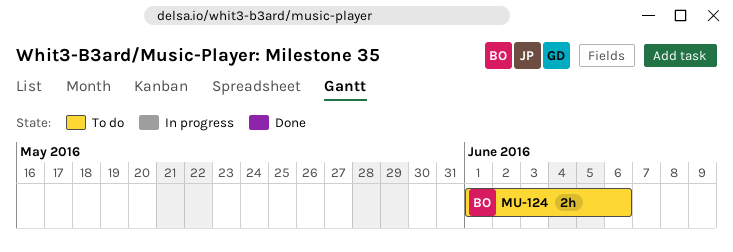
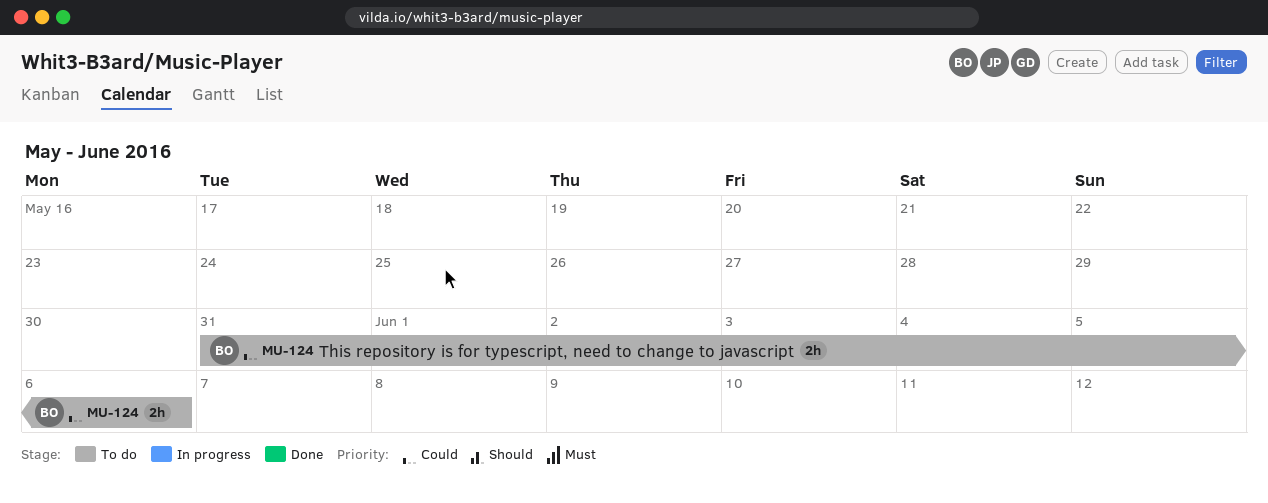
MU-124, start: Jun 1 -> May 31

